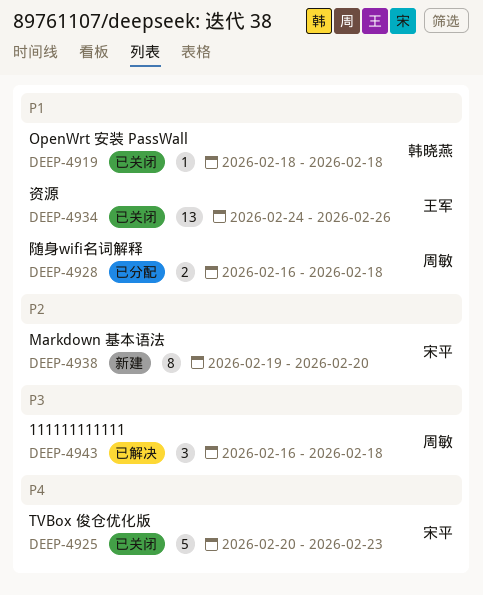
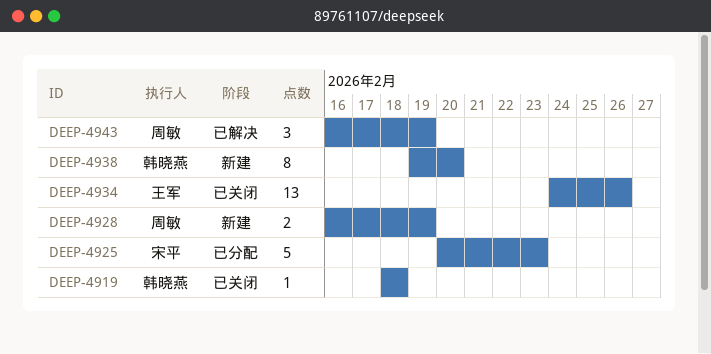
DEEP-4925, status: 已关闭 -> 已分配
DEEP-4928, status: 已分配 -> 新建
DEEP-4928, due: Feb 18 -> Feb 19
DEEP-4938, owner: 宋平 -> 韩晓燕
DEEP-4943, due: Feb 18 -> Feb 19

